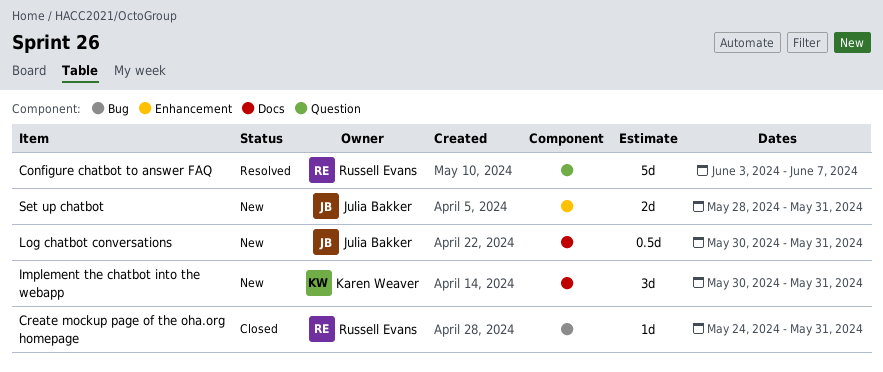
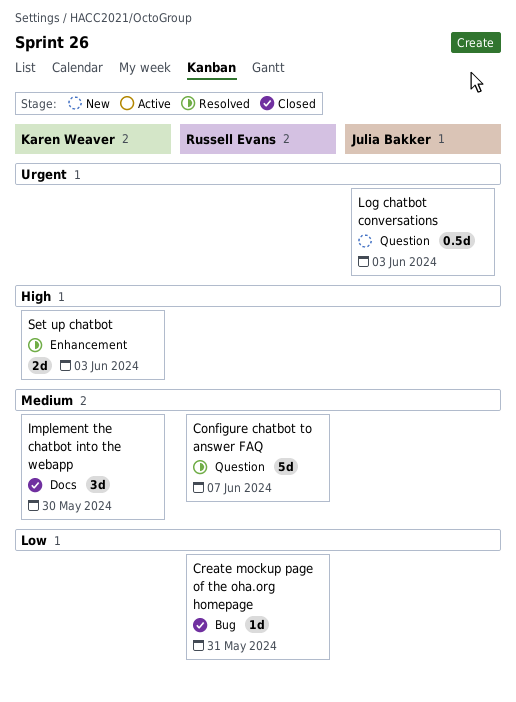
Implement the chatbot into the webapp, status: New -> Closed
Implement the chatbot into the webapp, due: May 31 -> May 30
Log chatbot conversations, label: Docs -> Question
Log chatbot conversations, due: May 31 -> Jun 3
Set up chatbot, status: New -> Resolved
Set up chatbot, owner: Julia Bakker -> Karen Weaver
Set up chatbot, due: May 31 -> Jun 3

